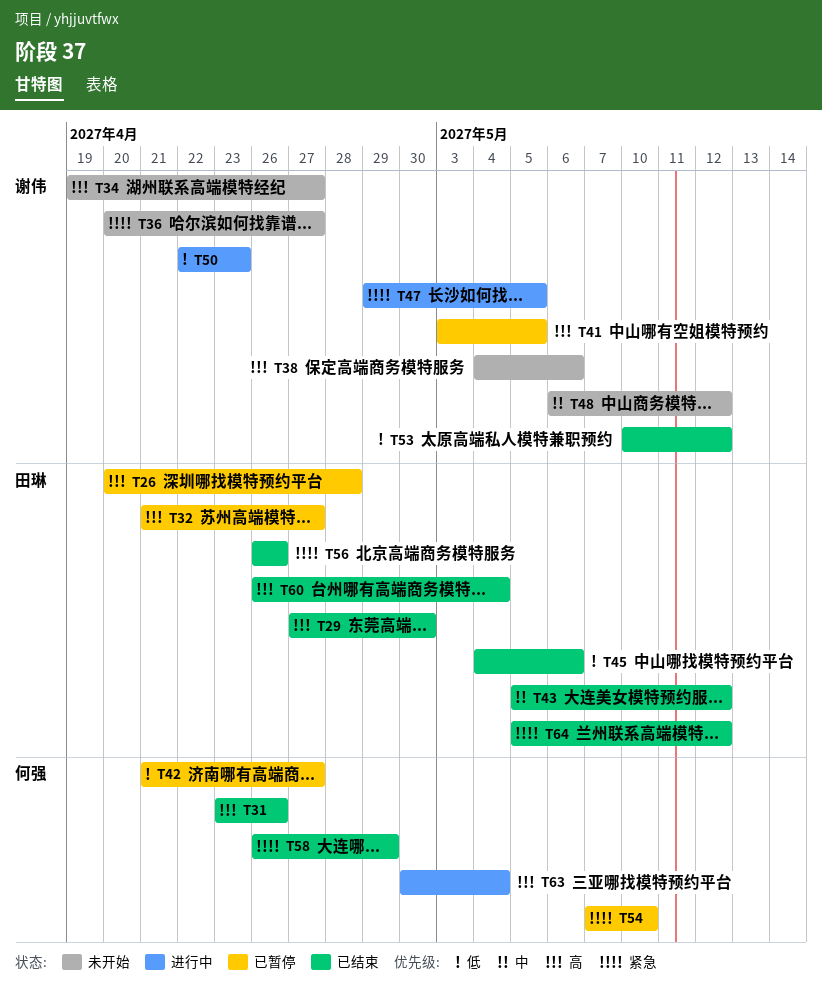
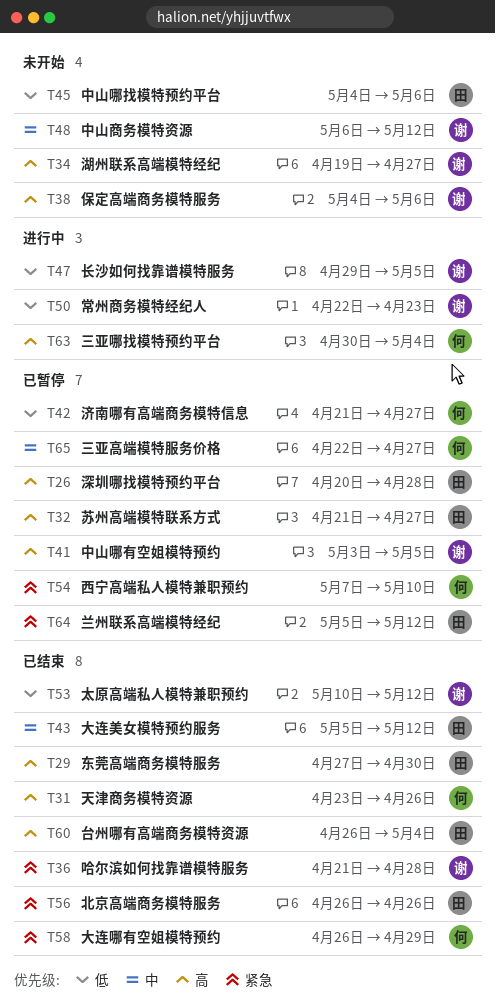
T36, status: 未开始 -> 已结束
T36, start: Apr 20 -> Apr 21
T36, due: Apr 27 -> Apr 28
T45, status: 已结束 -> 未开始
T47, priority: 紧急 -> 低
T64, status: 已结束 -> 已暂停
T65: none -> present

